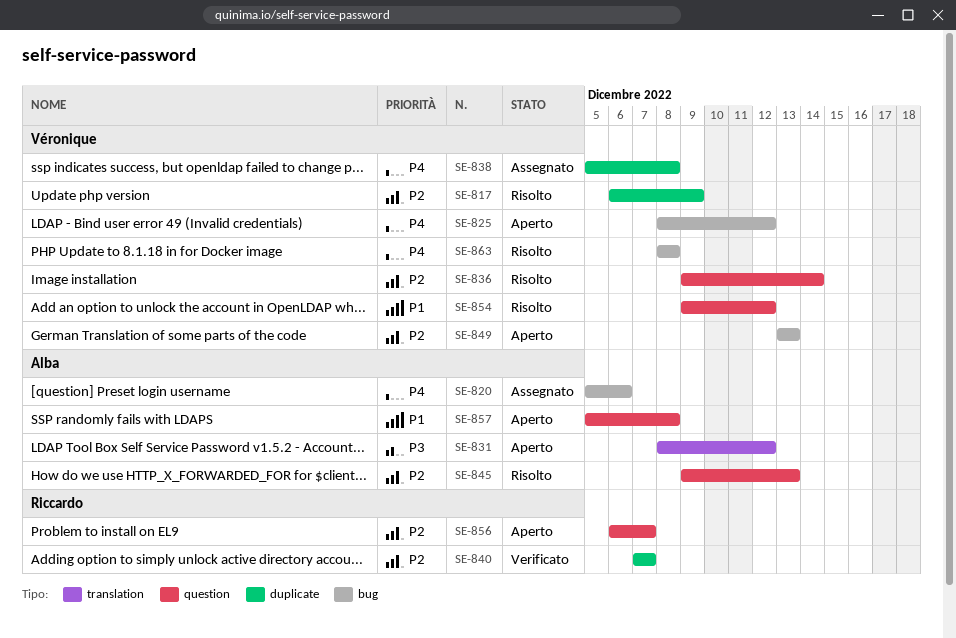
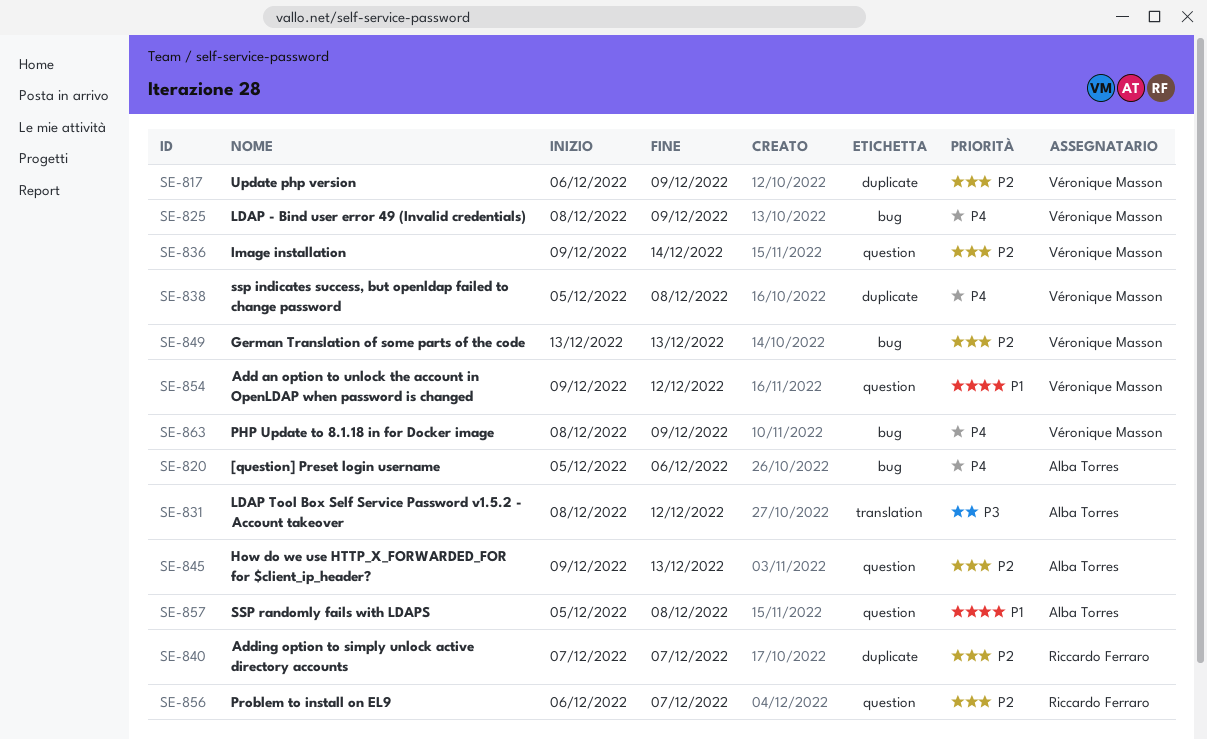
SE-825, due: Dec 12 -> Dec 9
SE-863, due: Dec 8 -> Dec 9

